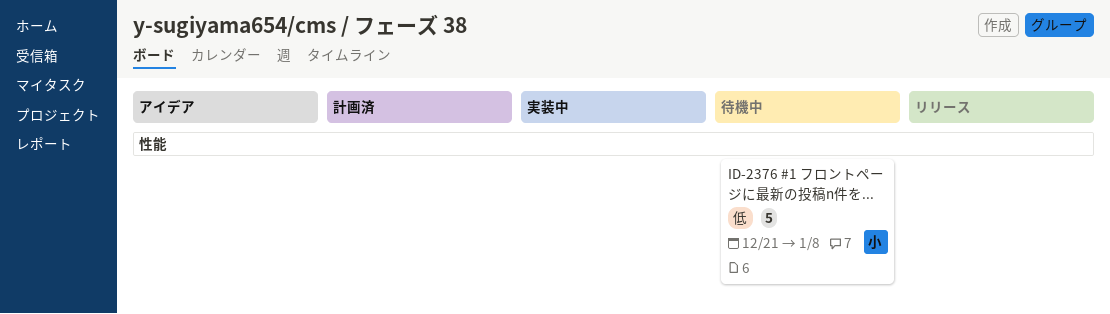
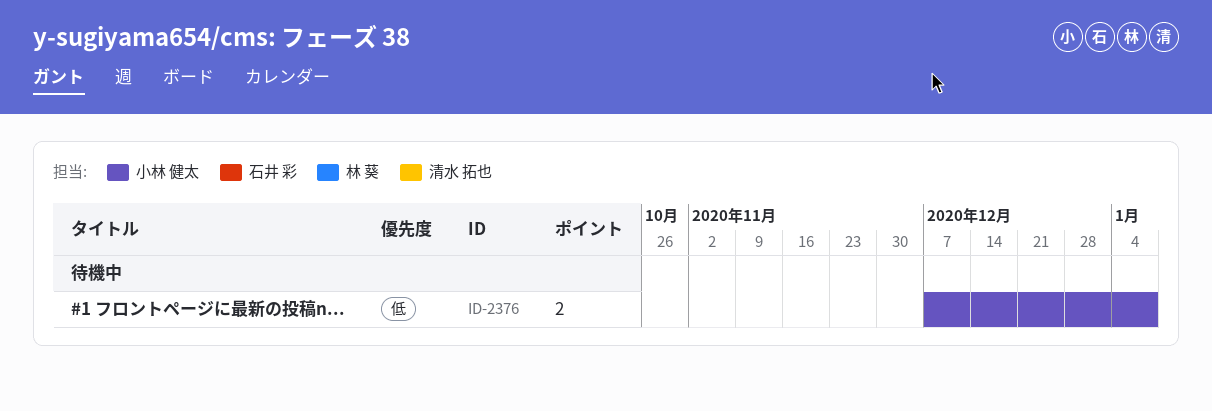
ID-2376, estimate: 5 -> 2
ID-2376, start: Dec 21 -> Dec 7

